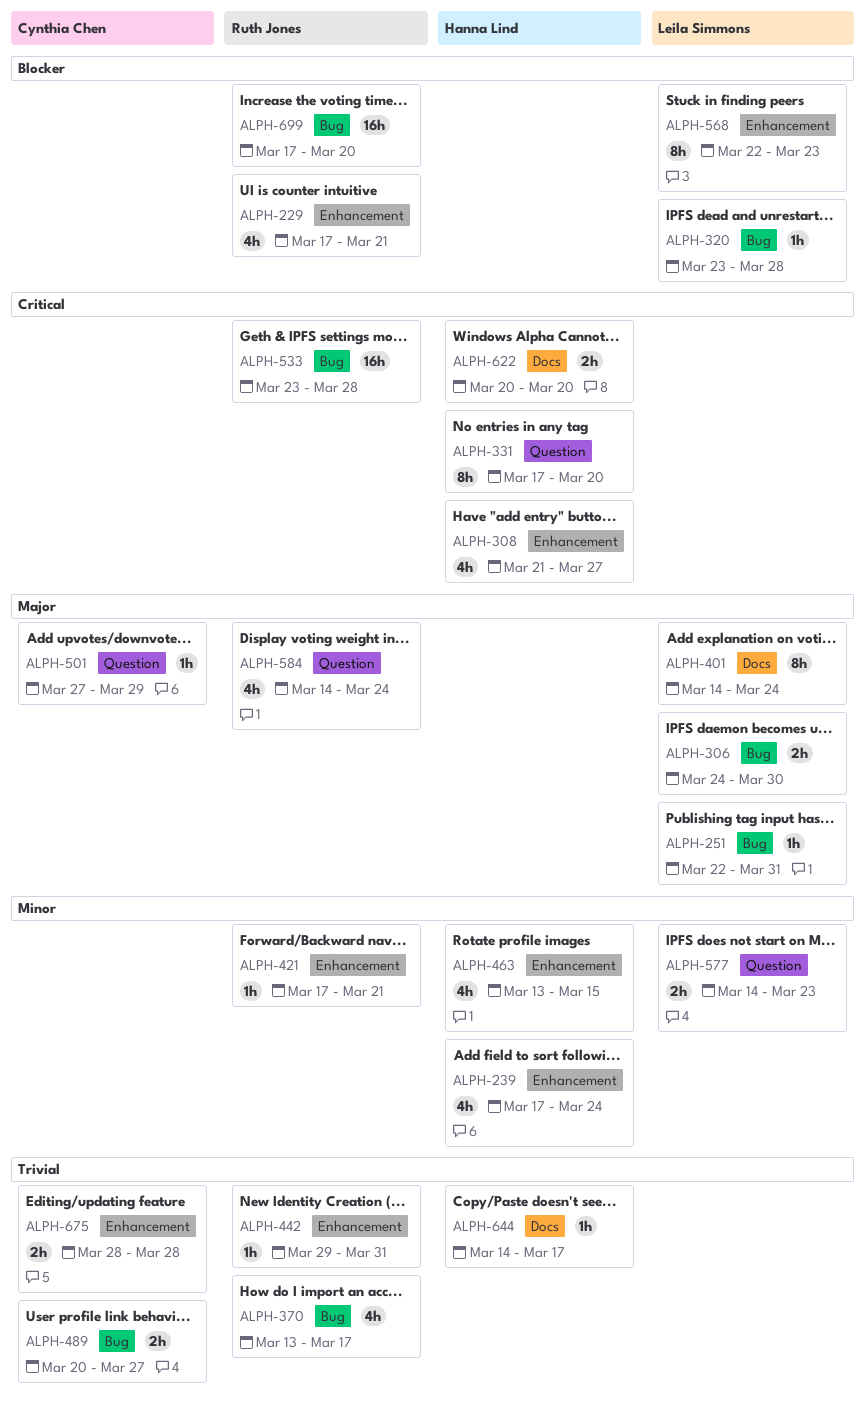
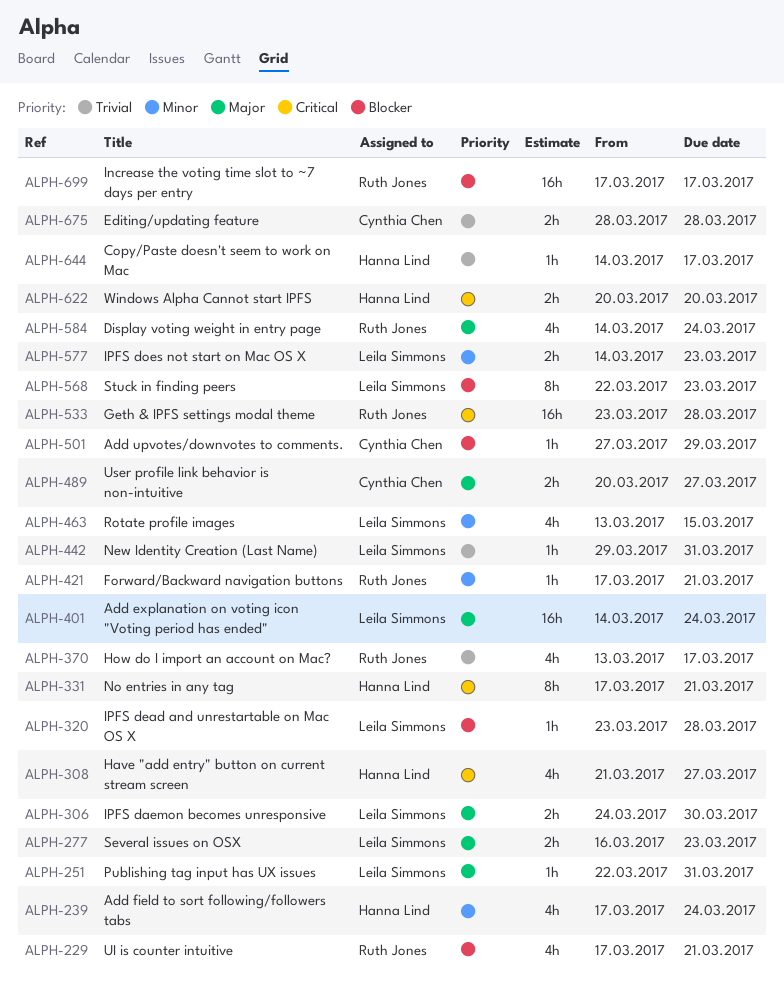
ALPH-277: none -> present
ALPH-331, due: Mar 20 -> Mar 21
ALPH-401, estimate: 8h -> 16h
ALPH-442, owner: Ruth Jones -> Leila Simmons
ALPH-463, owner: Hanna Lind -> Leila Simmons
ALPH-489, priority: Trivial -> Major
ALPH-501, priority: Major -> Blocker
ALPH-699, due: Mar 20 -> Mar 17

